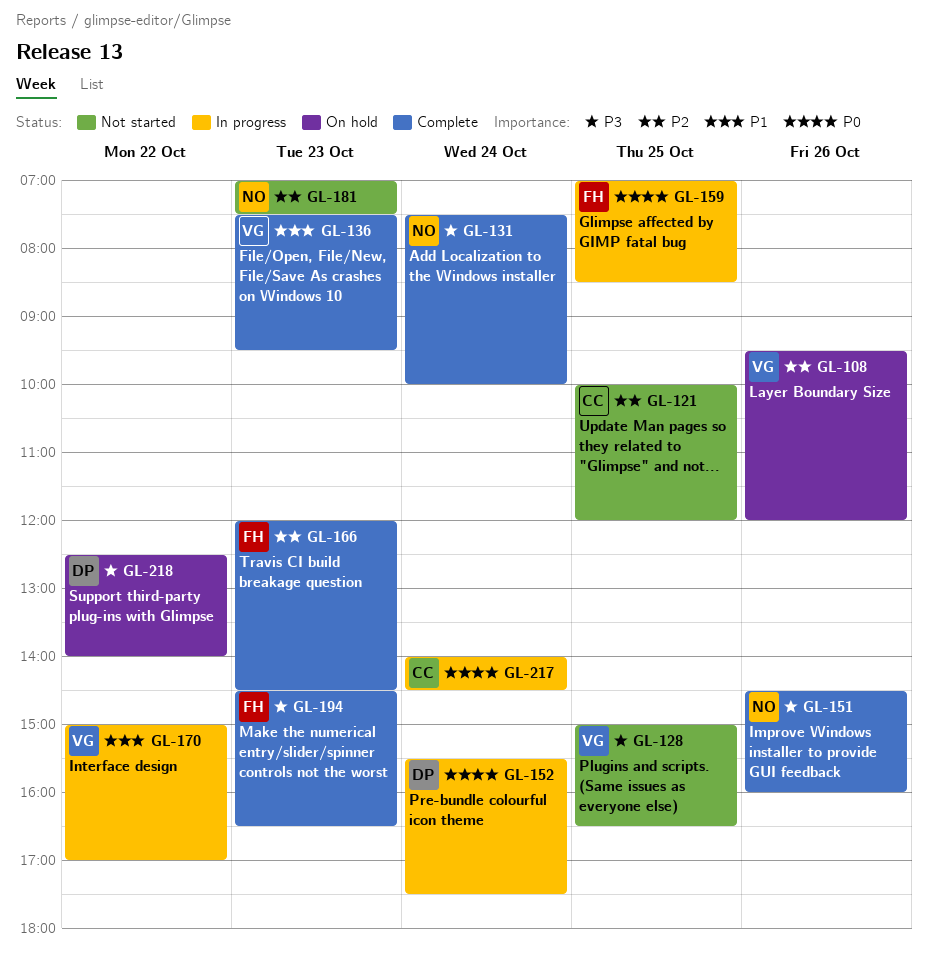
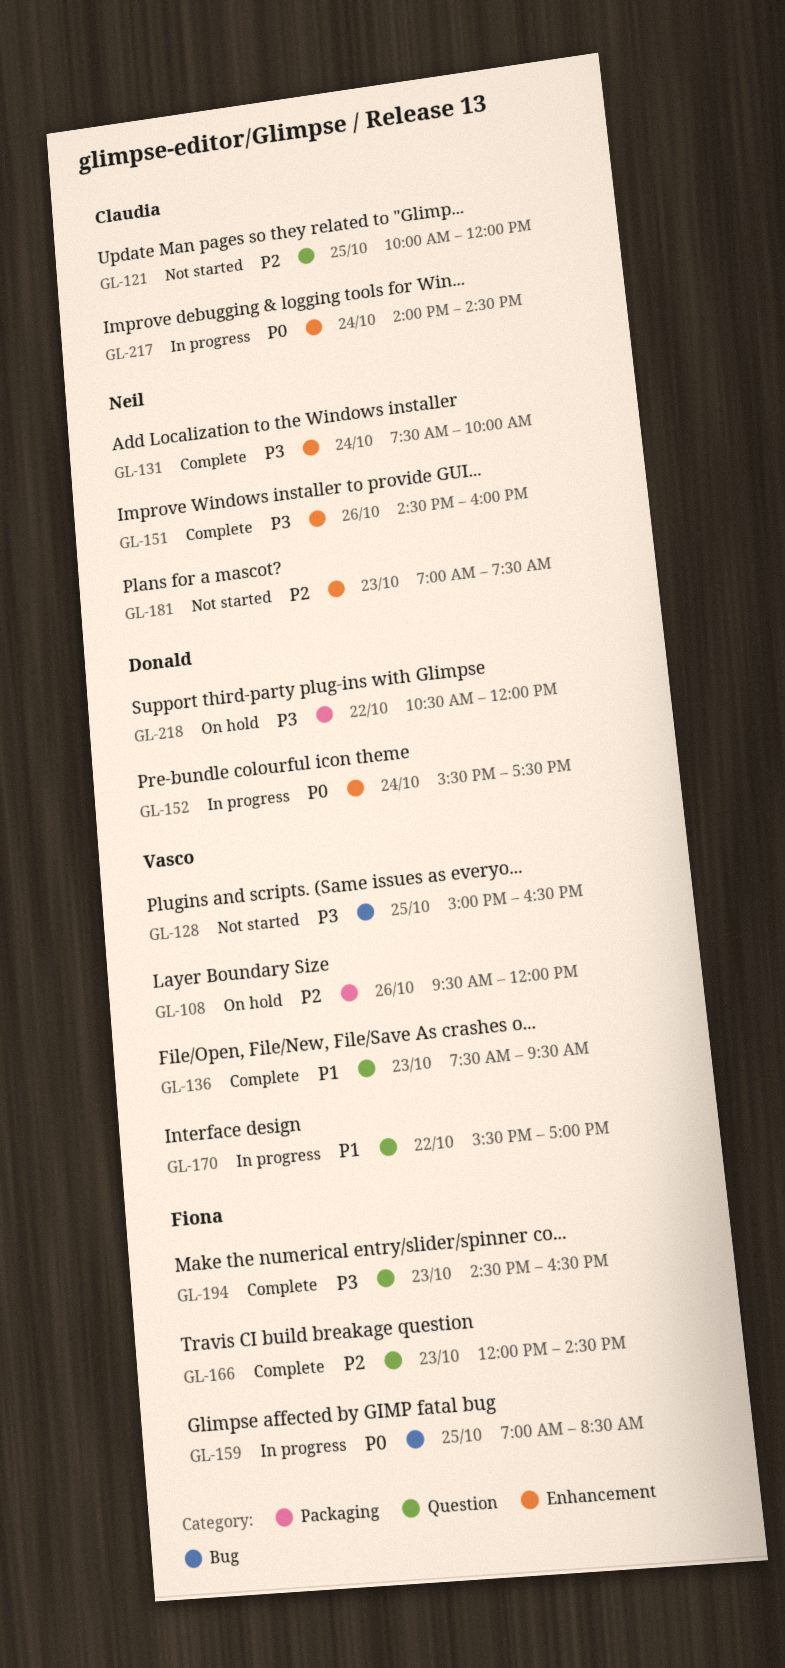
GL-170, begins: 15:00 -> 15:30
GL-218, begins: 12:30 -> 10:30
GL-218, ends: 14:00 -> 12:00

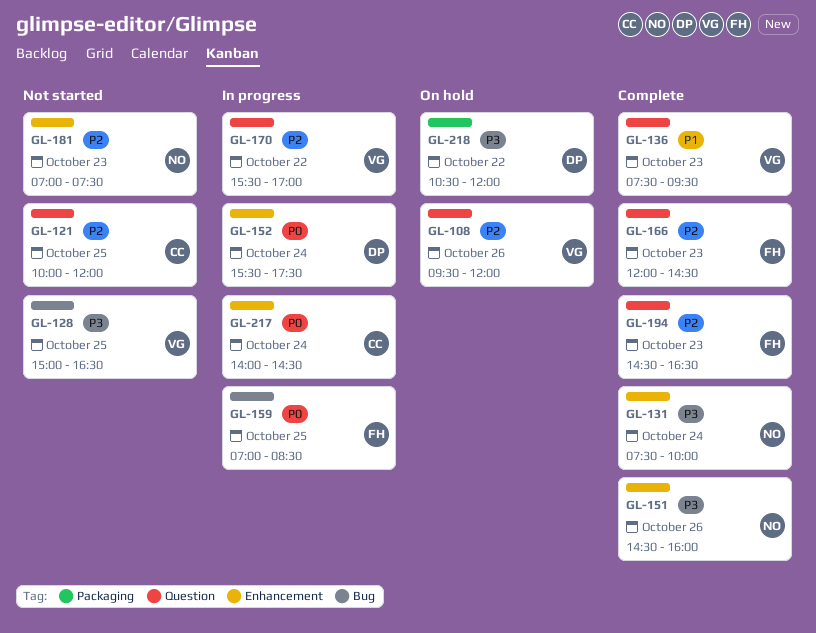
GL-108, label: Packaging -> Question
GL-170, priority: P1 -> P2
GL-194, priority: P3 -> P2

